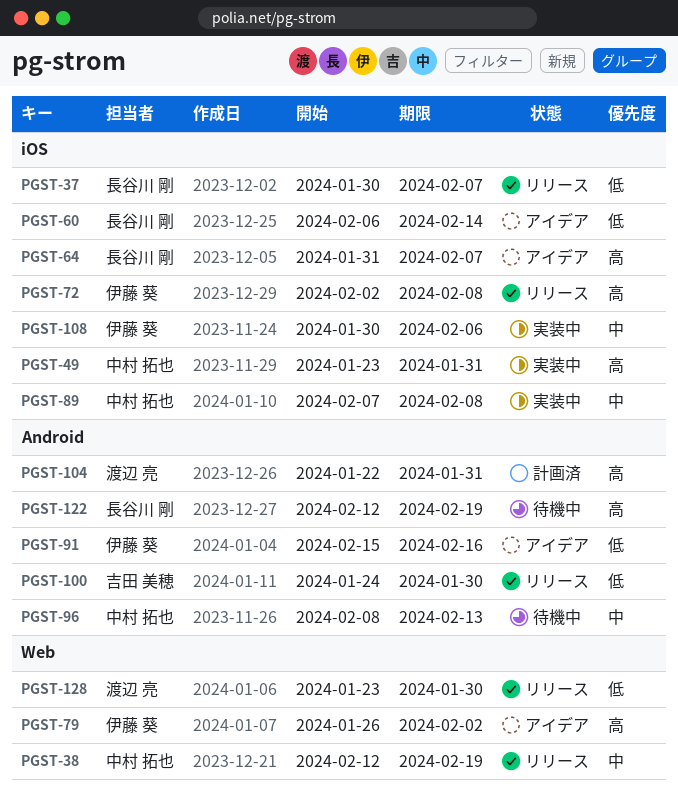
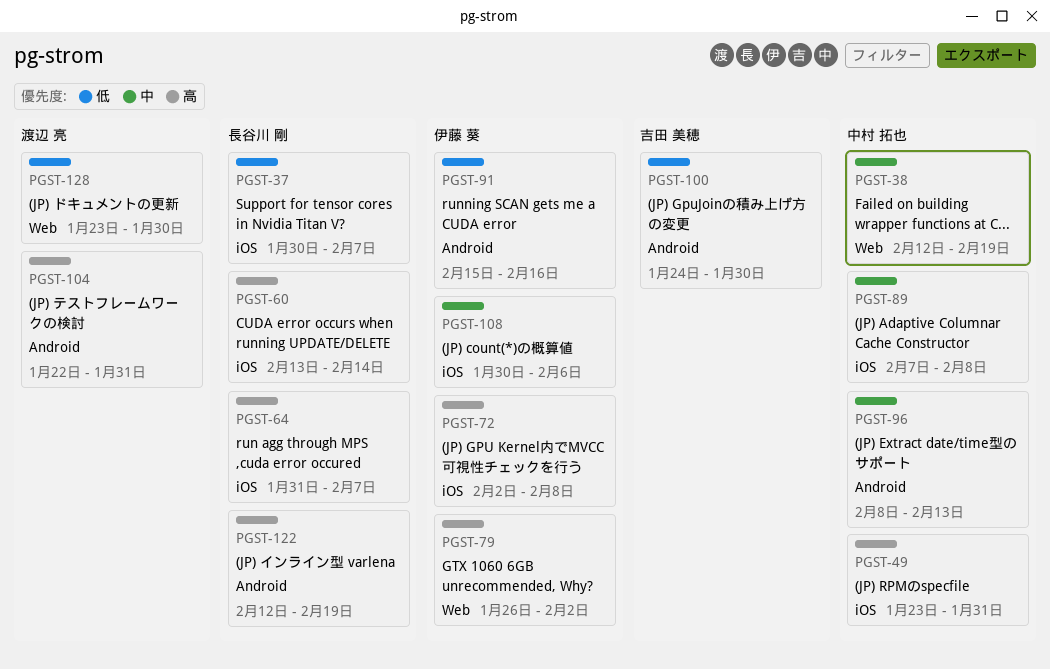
PGST-60, priority: 低 -> 高
PGST-60, start: Feb 6 -> Feb 13

